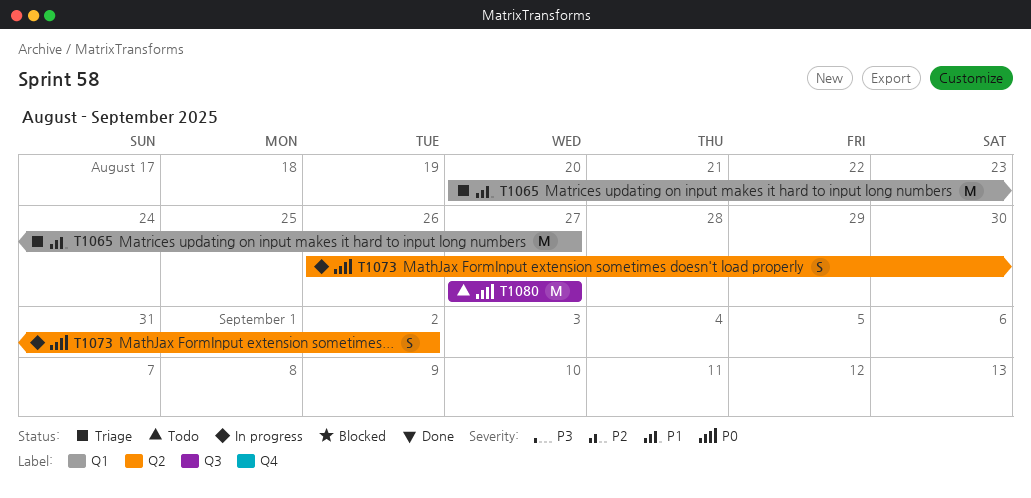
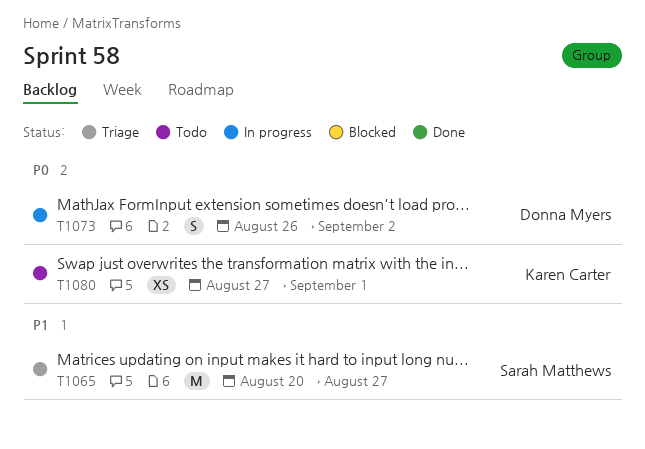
T1080, estimate: M -> XS
T1080, due: Aug 27 -> Sep 1

